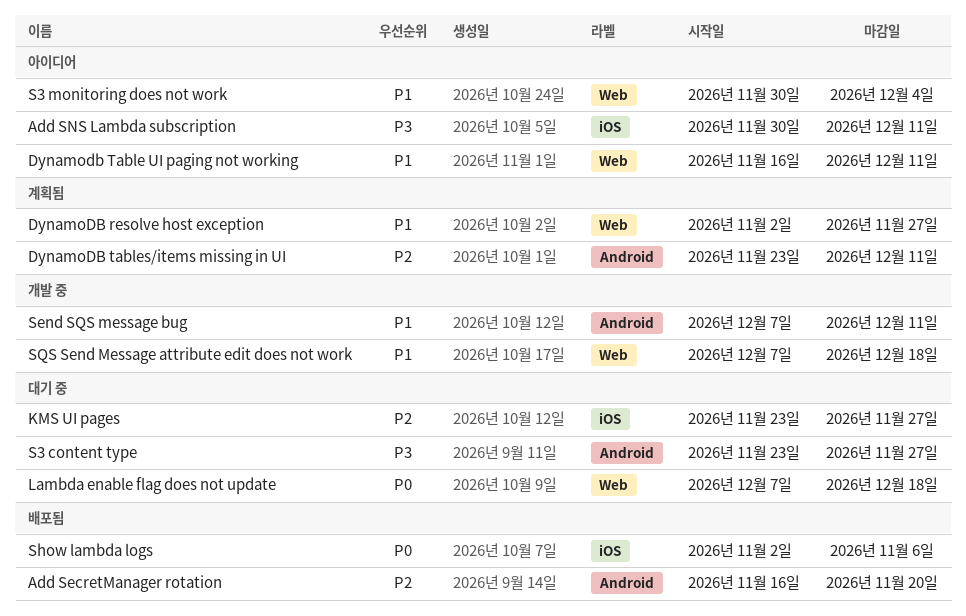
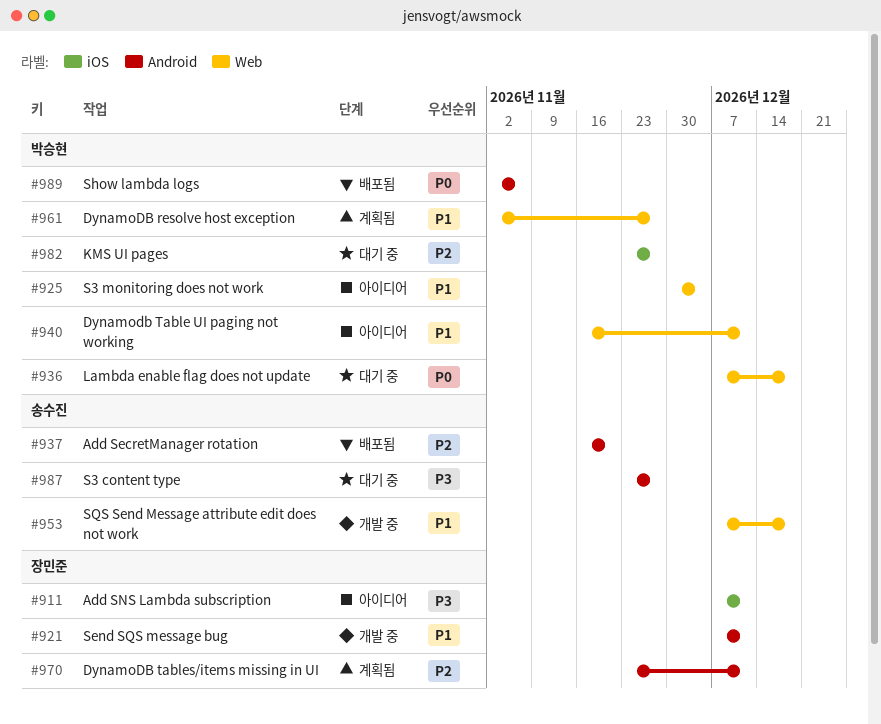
Add SNS Lambda subscription, start: Nov 30 -> Dec 7
Show lambda logs, label: iOS -> Android

